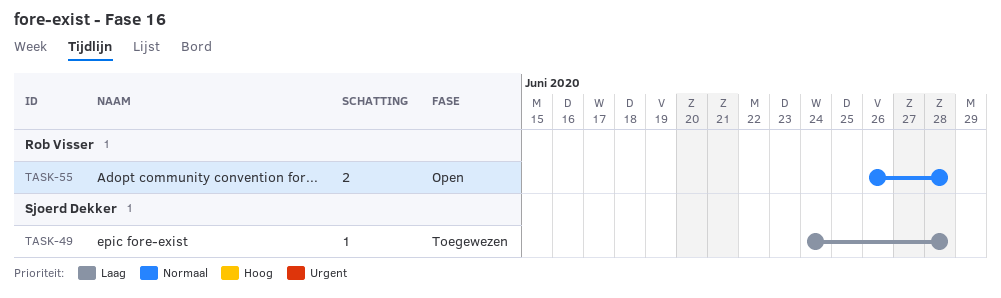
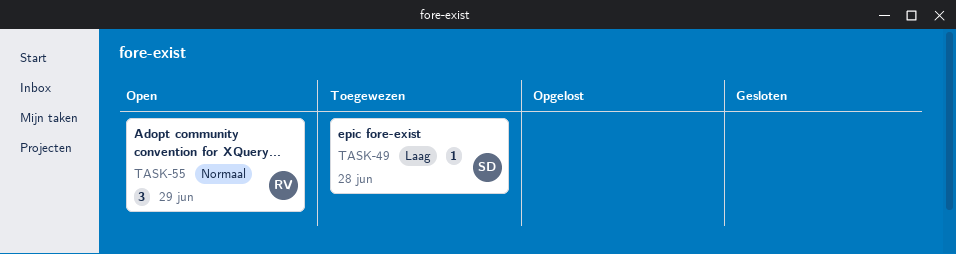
TASK-55, estimate: 2 -> 3
TASK-55, due: Jun 28 -> Jun 29

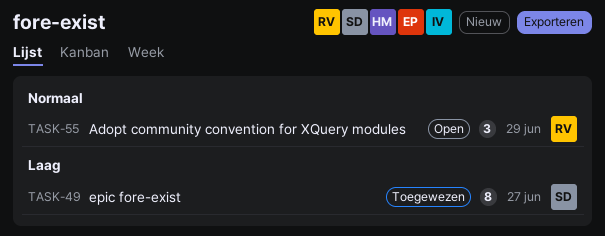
TASK-49, estimate: 1 -> 8
TASK-49, due: Jun 28 -> Jun 27

